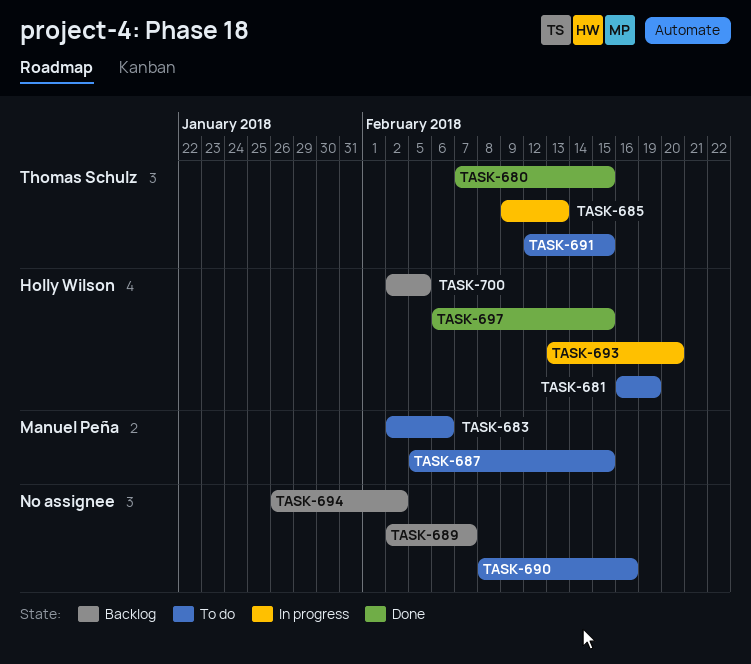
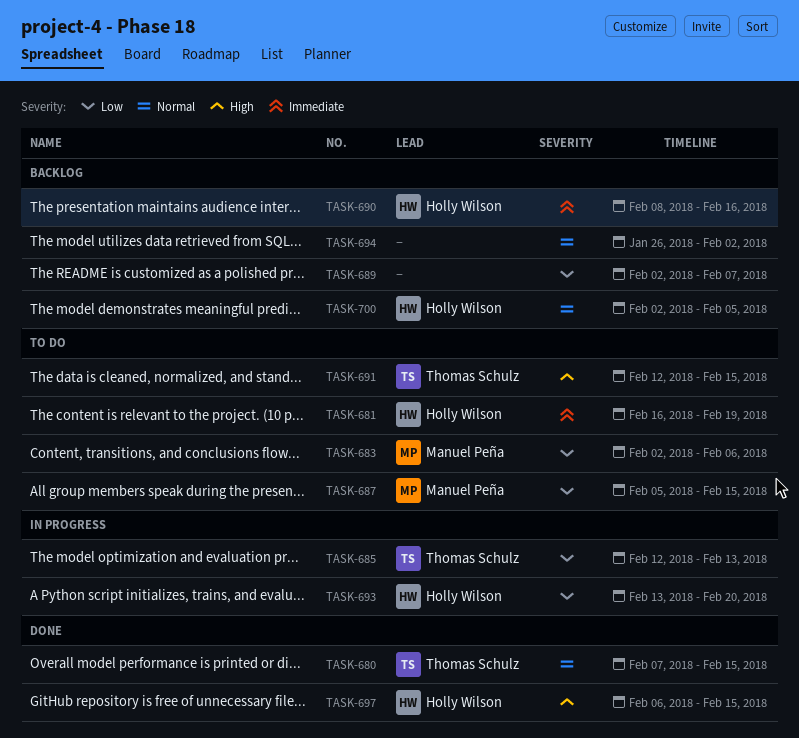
TASK-685, start: Feb 9 -> Feb 12
TASK-690, status: To do -> Backlog
TASK-690, owner: none -> Holly Wilson

